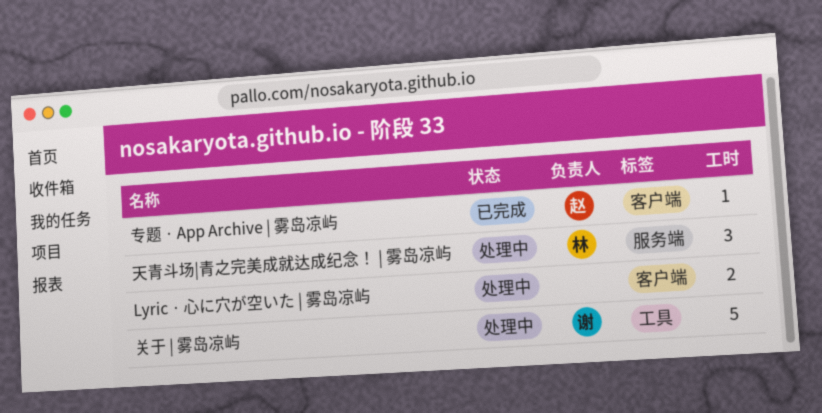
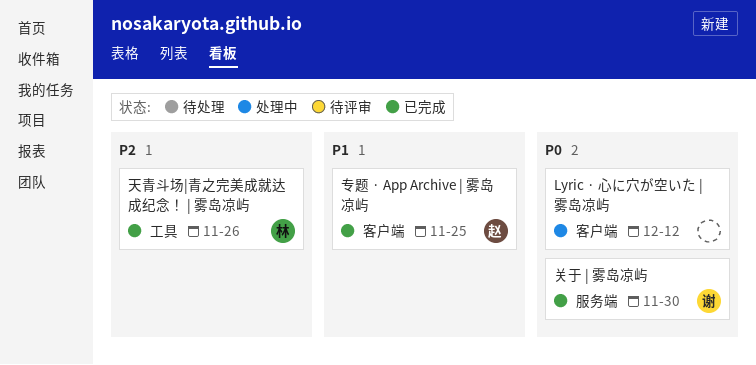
关于 | 雾岛凉屿, status: 处理中 -> 已完成
关于 | 雾岛凉屿, label: 工具 -> 服务端
天青斗场|青之完美成就达成纪念！ | 雾岛凉屿, status: 处理中 -> 已完成
天青斗场|青之完美成就达成纪念！ | 雾岛凉屿, label: 服务端 -> 工具

